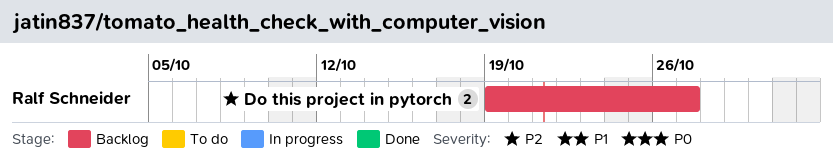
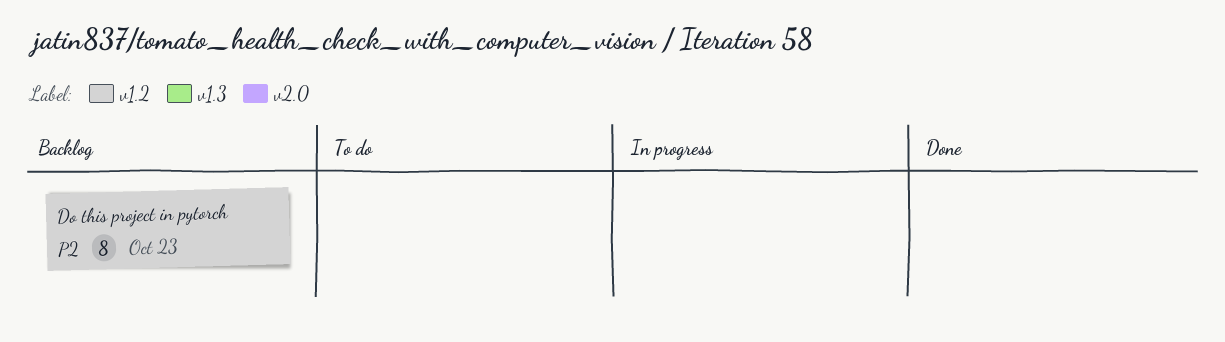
Do this project in pytorch, estimate: 2 -> 8
Do this project in pytorch, due: Oct 27 -> Oct 23

